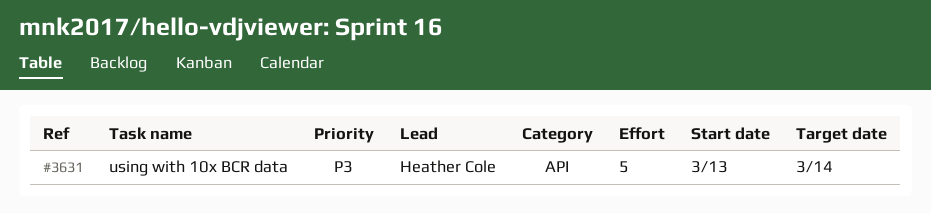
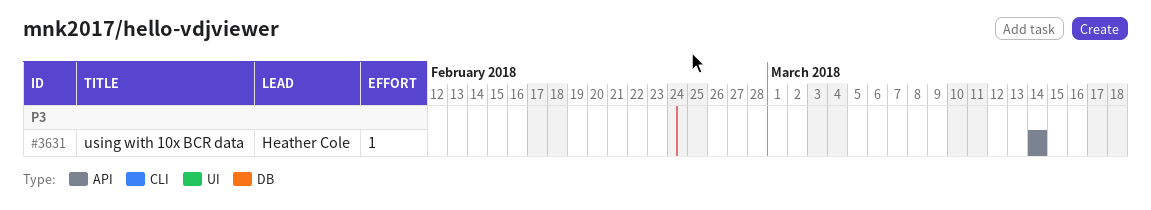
#3631, estimate: 5 -> 1
#3631, start: Mar 13 -> Mar 14

